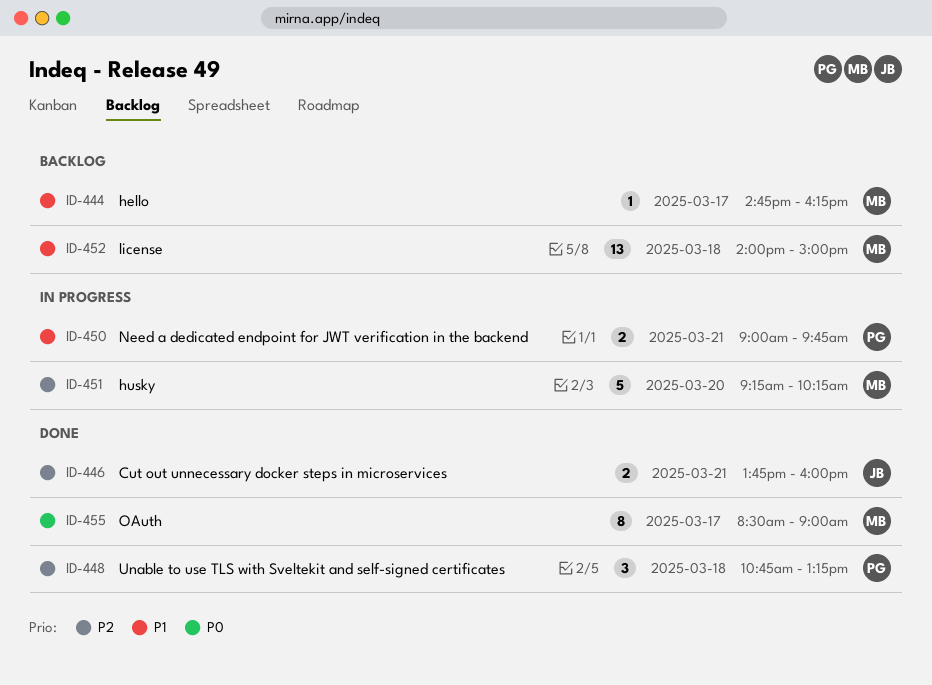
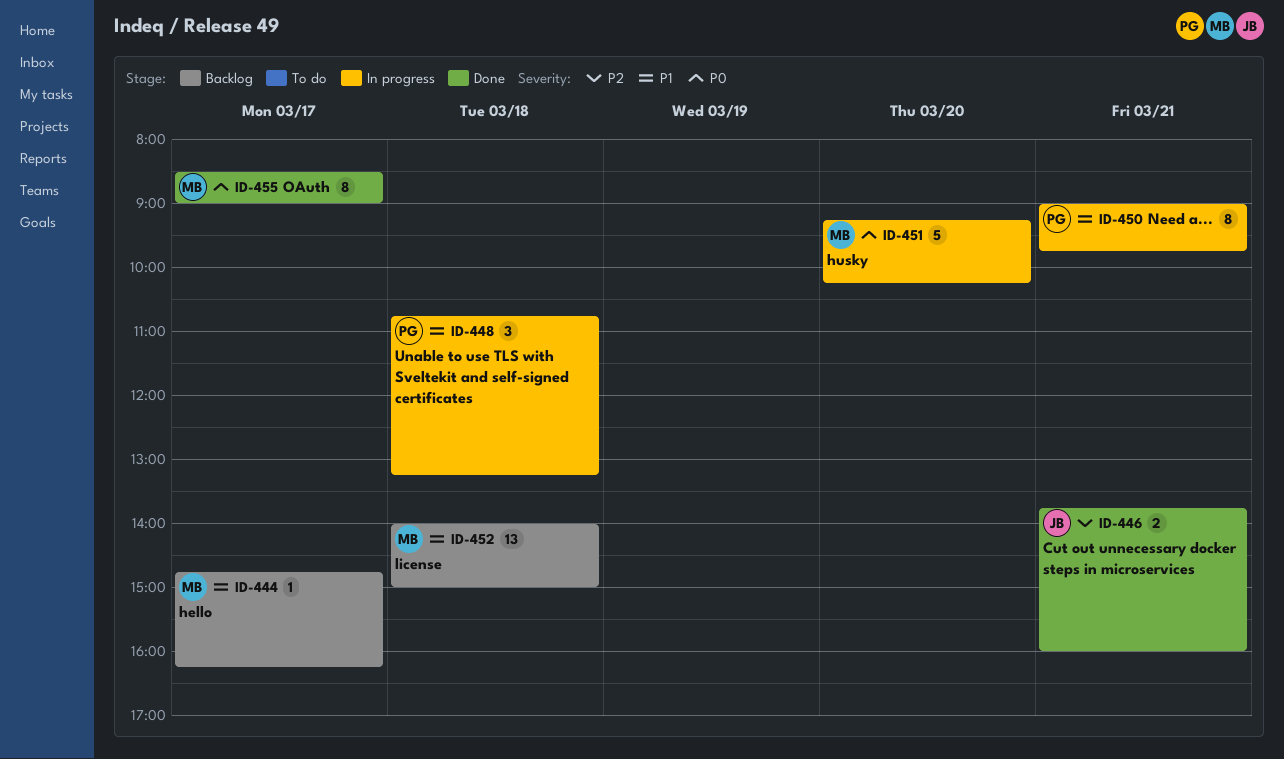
ID-448, status: Done -> In progress
ID-448, priority: P2 -> P1
ID-450, estimate: 2 -> 8
ID-451, priority: P2 -> P0

